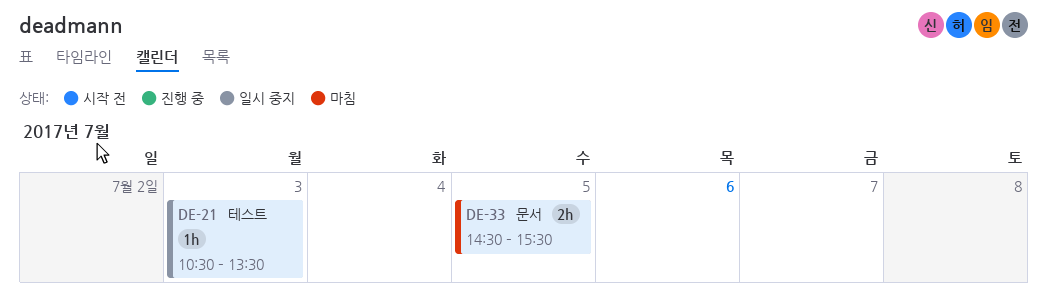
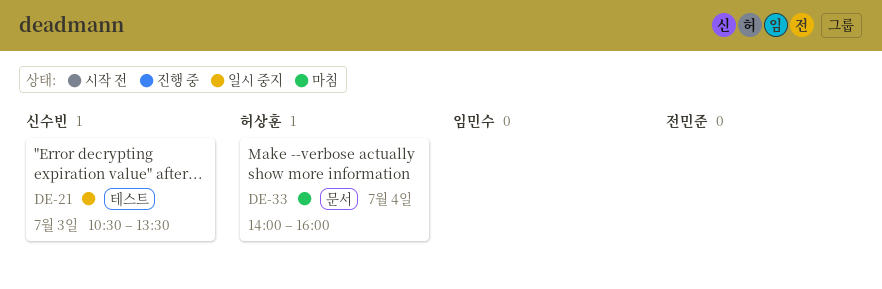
DE-33, day: Jul 5 -> Jul 4
DE-33, begins: 14:30 -> 14:00
DE-33, ends: 15:30 -> 16:00

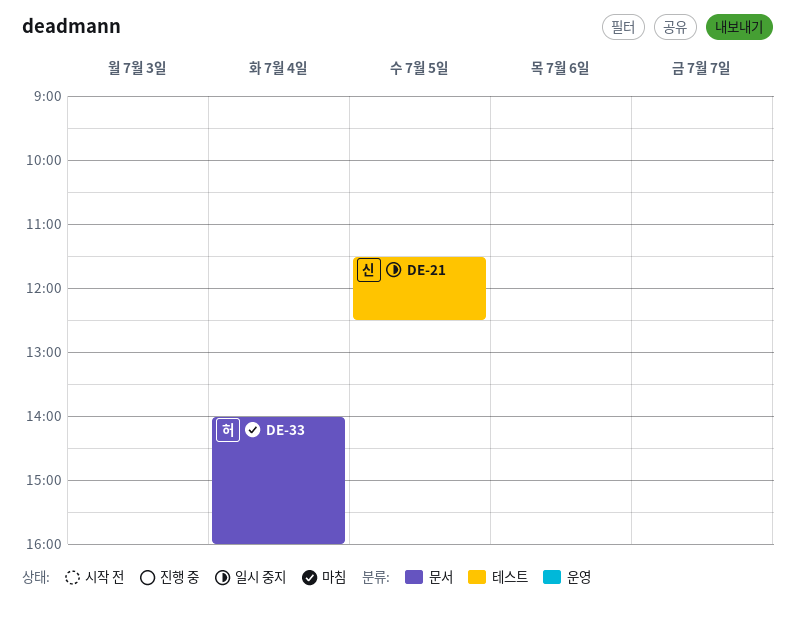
DE-21, day: Jul 3 -> Jul 5
DE-21, begins: 10:30 -> 11:30
DE-21, ends: 13:30 -> 12:30

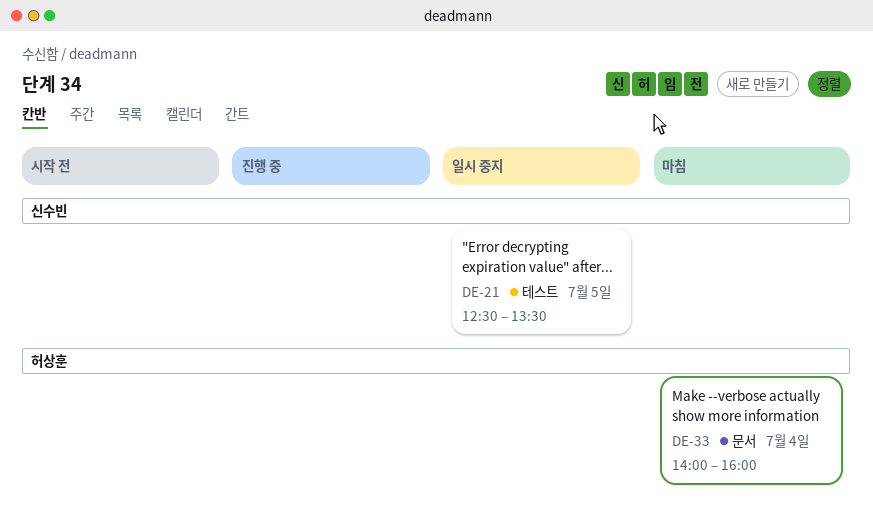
DE-21, begins: 11:30 -> 12:30
DE-21, ends: 12:30 -> 13:30

